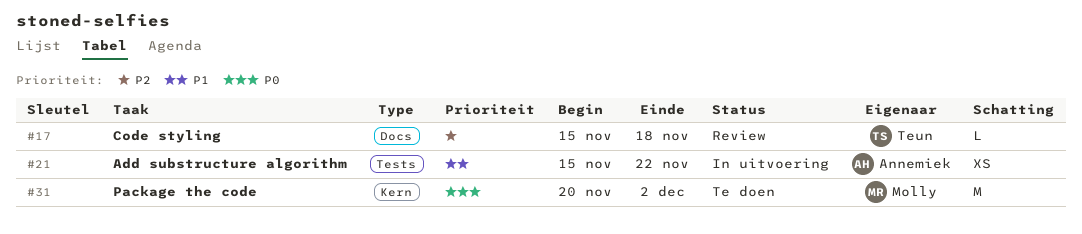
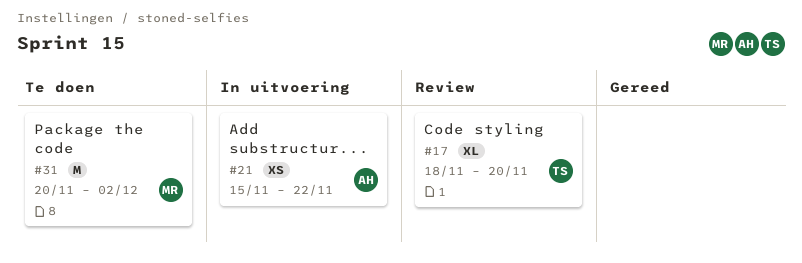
#17, estimate: L -> XL
#17, start: Nov 15 -> Nov 18
#17, due: Nov 18 -> Nov 20

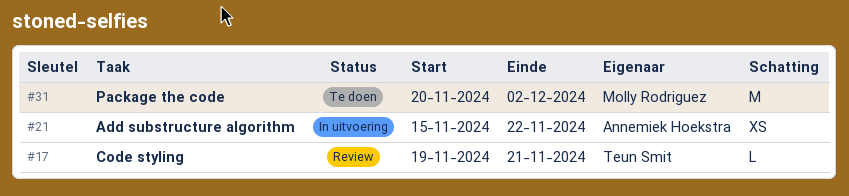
#17, estimate: XL -> L
#17, start: Nov 18 -> Nov 19
#17, due: Nov 20 -> Nov 21

